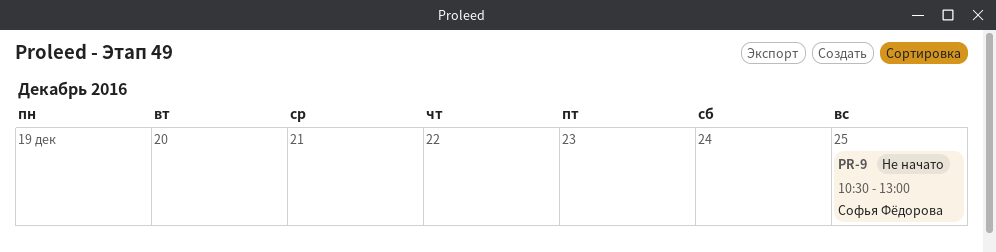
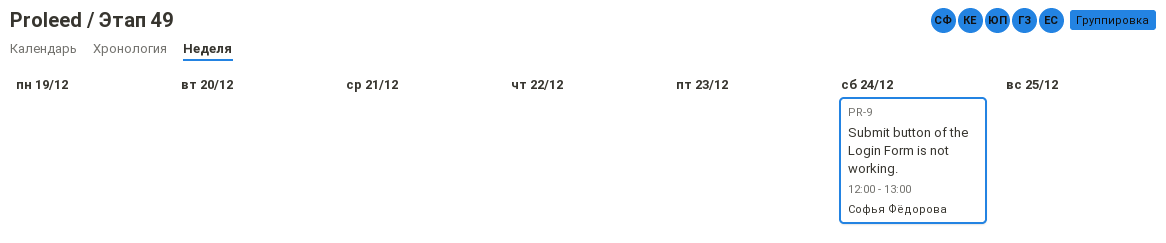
PR-9, day: Dec 25 -> Dec 24
PR-9, begins: 10:30 -> 12:00

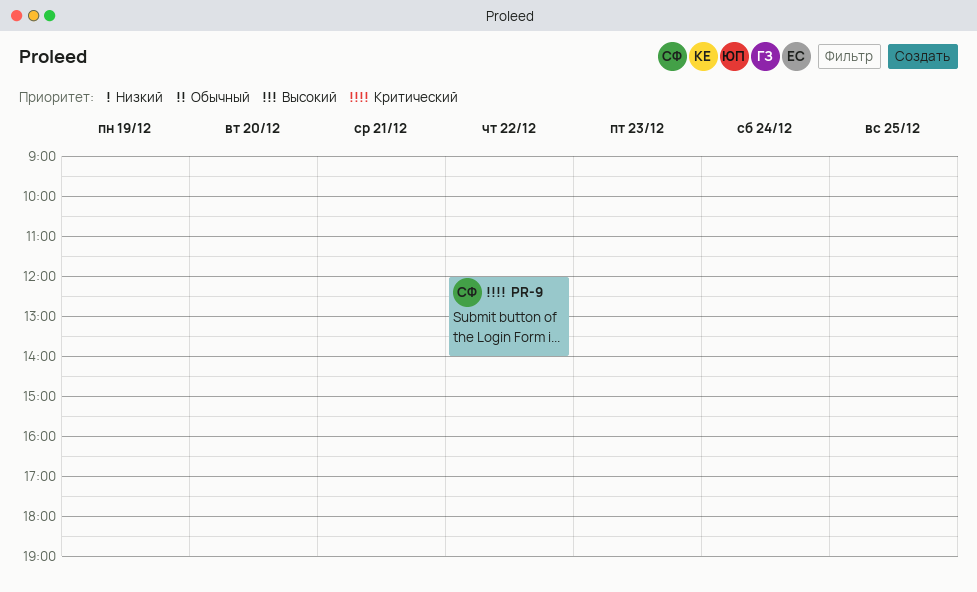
PR-9, day: Dec 24 -> Dec 22
PR-9, ends: 13:00 -> 14:00

